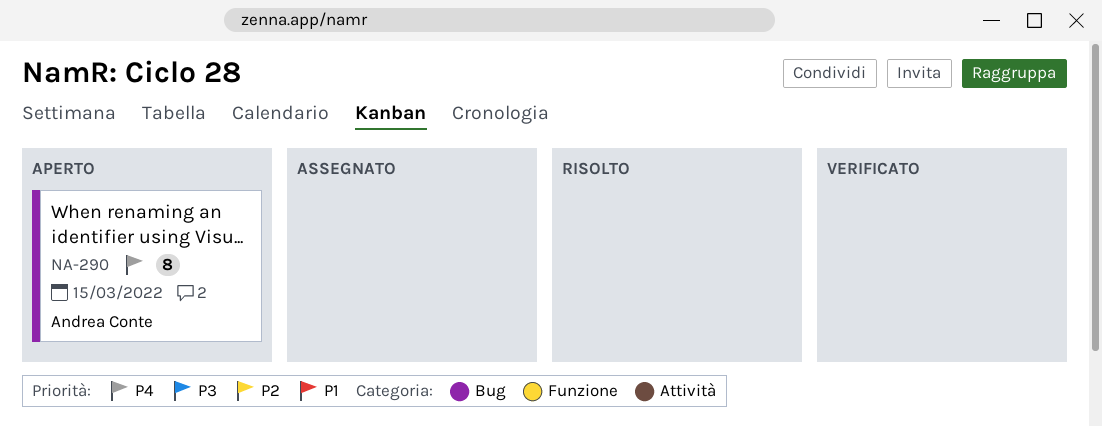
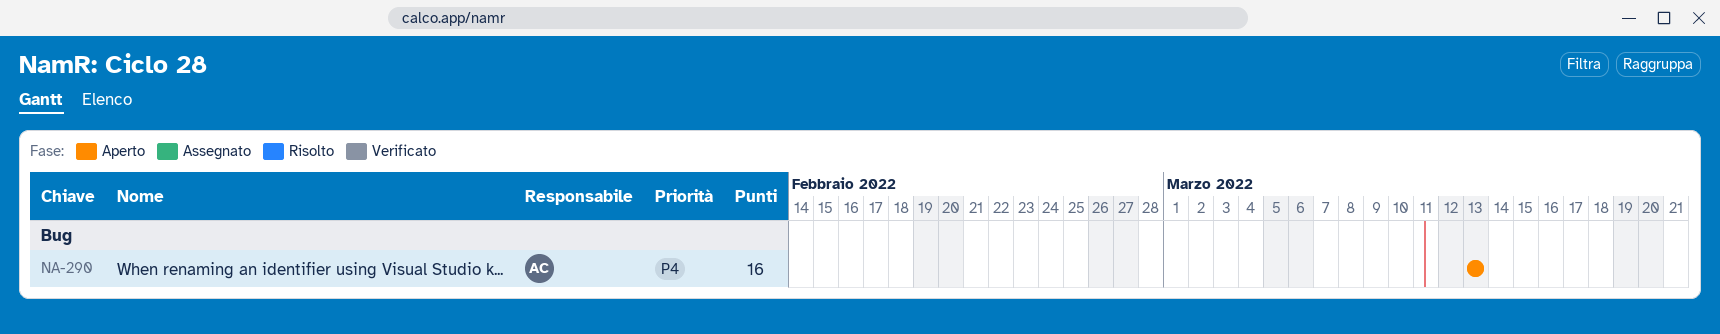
NA-290, estimate: 8 -> 16
NA-290, due: Mar 15 -> Mar 13

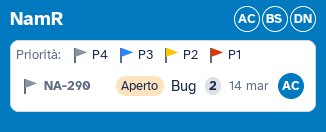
NA-290, estimate: 16 -> 2
NA-290, due: Mar 13 -> Mar 14

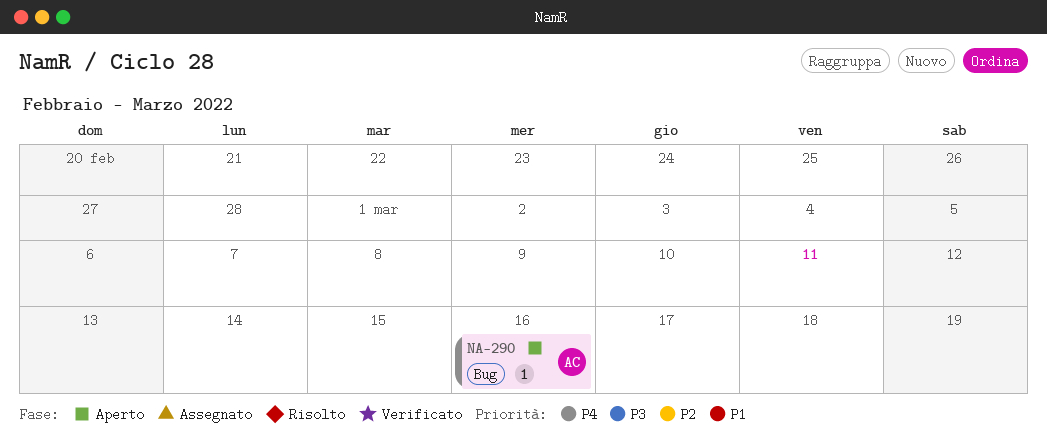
NA-290, estimate: 2 -> 1
NA-290, due: Mar 14 -> Mar 16

